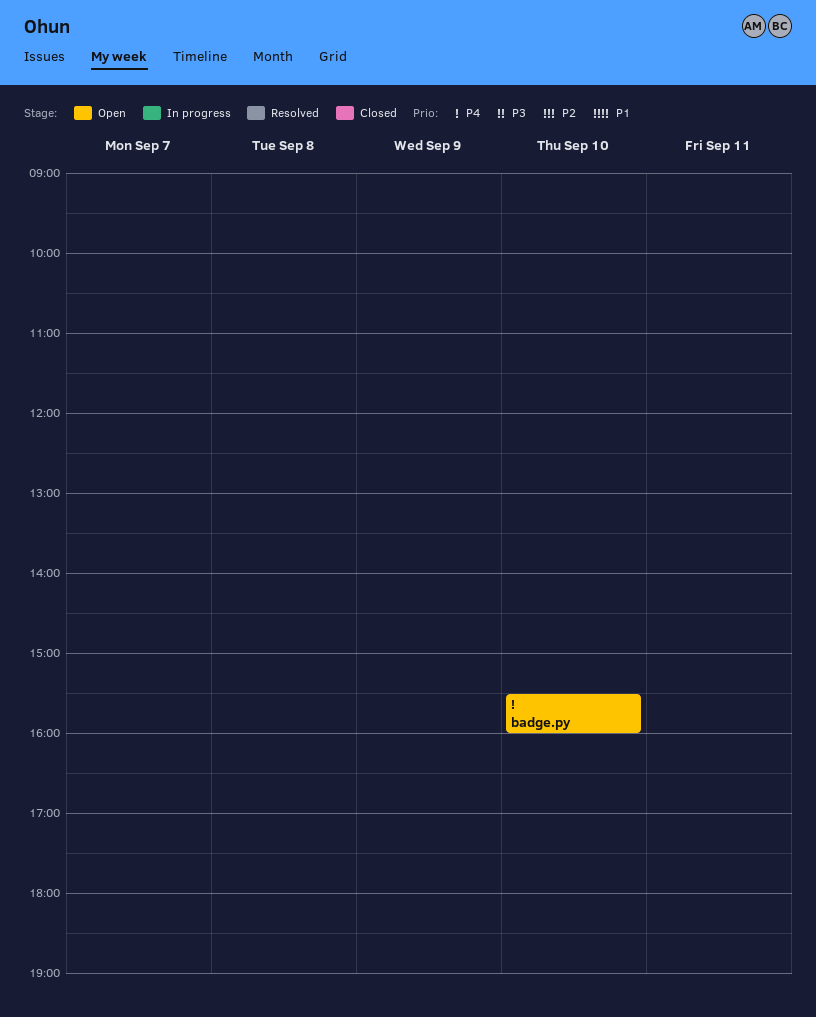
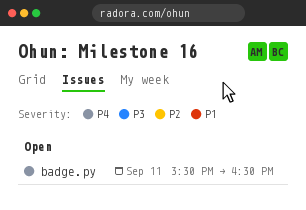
badge.py, day: Sep 10 -> Sep 11
badge.py, ends: 16:00 -> 16:30

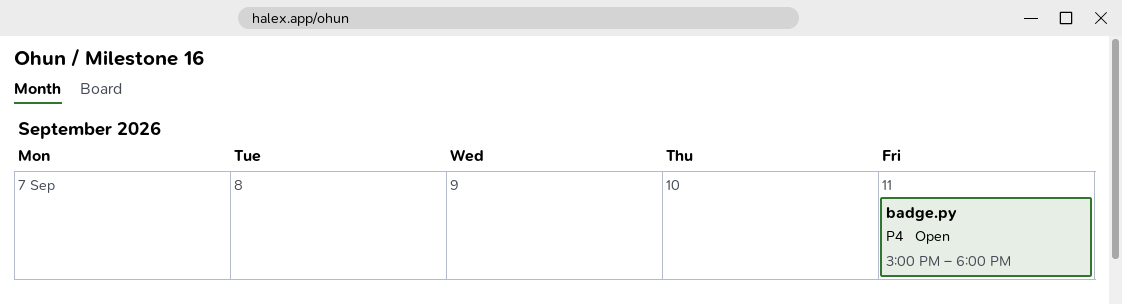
badge.py, begins: 15:30 -> 15:00
badge.py, ends: 16:30 -> 18:00

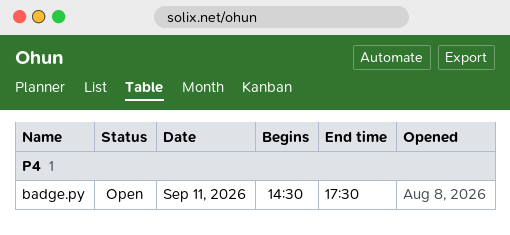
badge.py, begins: 15:00 -> 14:30
badge.py, ends: 18:00 -> 17:30

